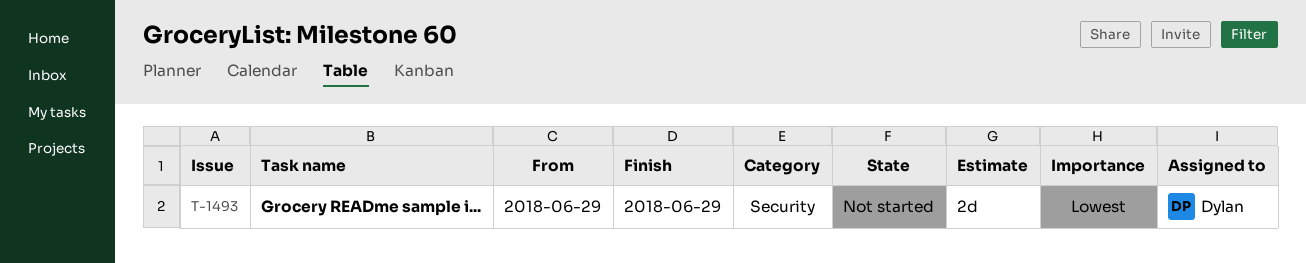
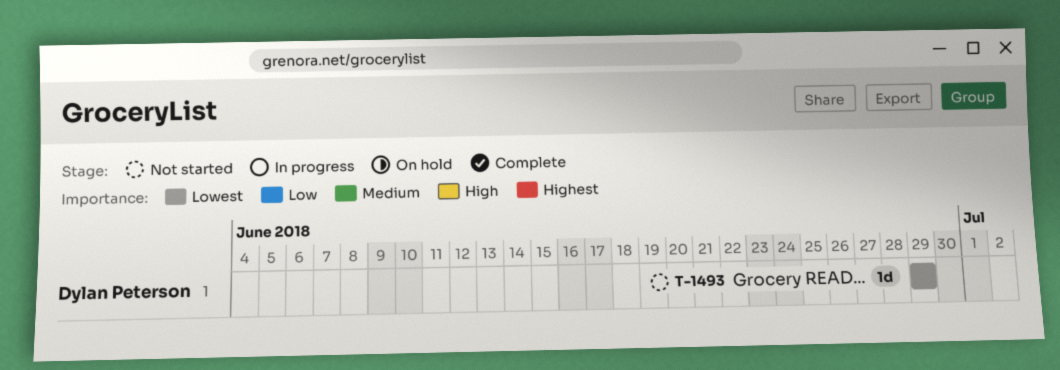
T-1493, estimate: 2d -> 1d

